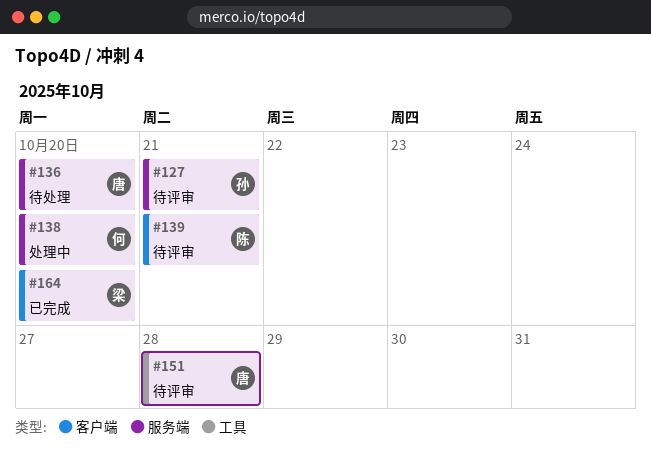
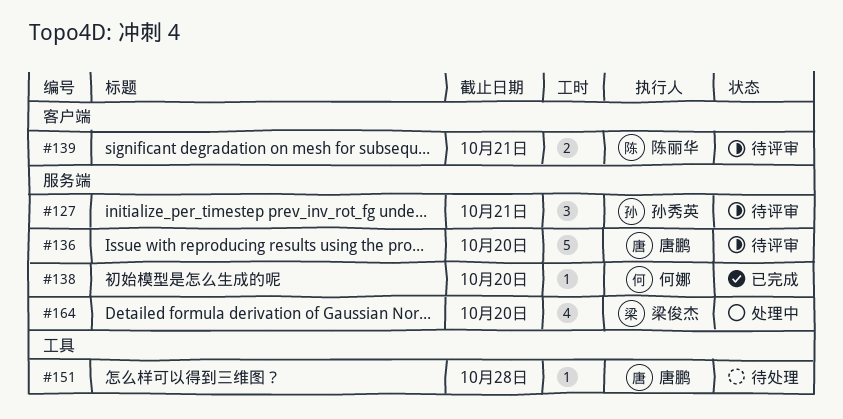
#136, status: 待处理 -> 待评审
#138, status: 处理中 -> 已完成
#151, status: 待评审 -> 待处理
#164, status: 已完成 -> 处理中
#164, label: 客户端 -> 服务端

